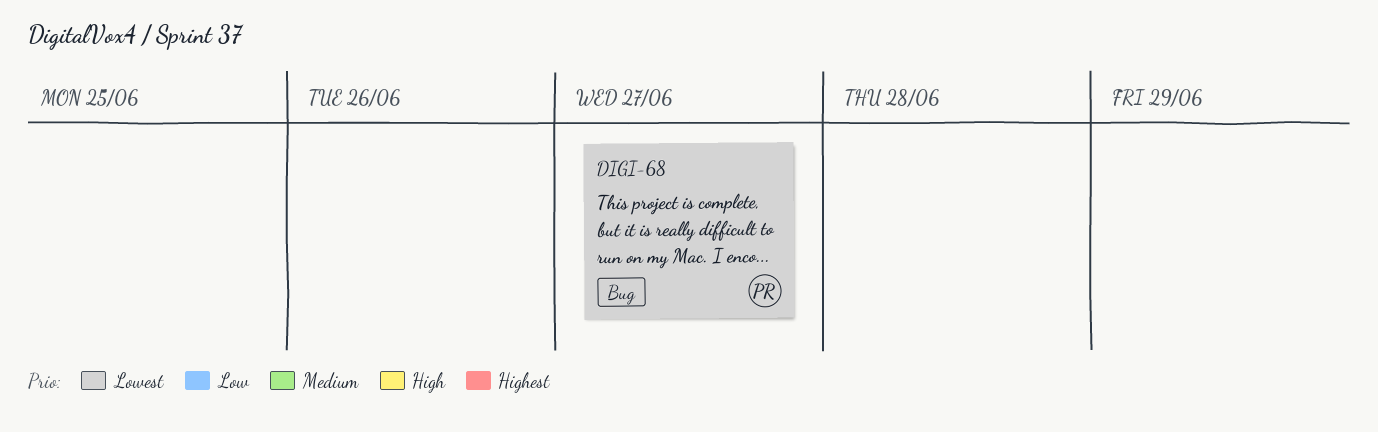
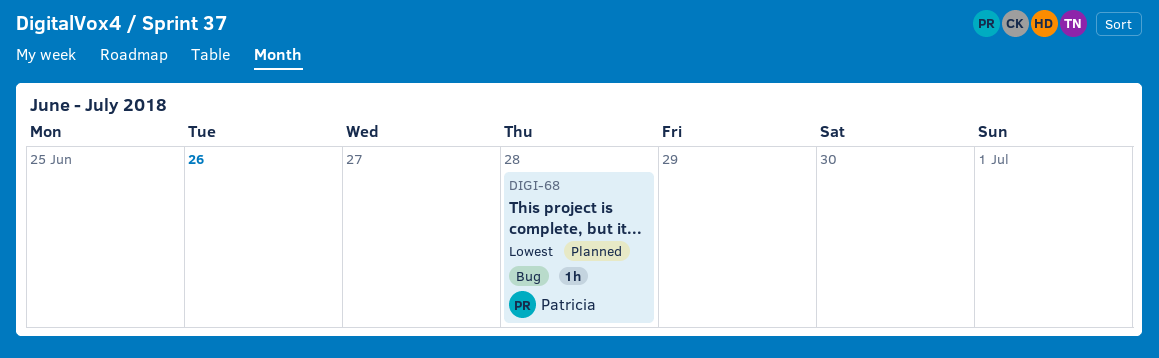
DIGI-68, due: Jun 27 -> Jun 28

